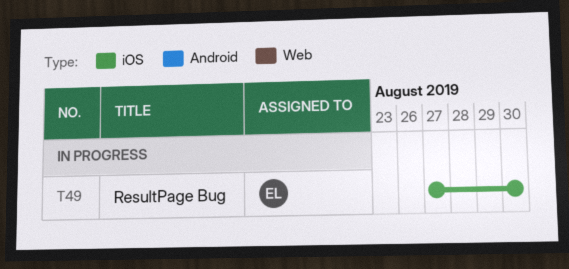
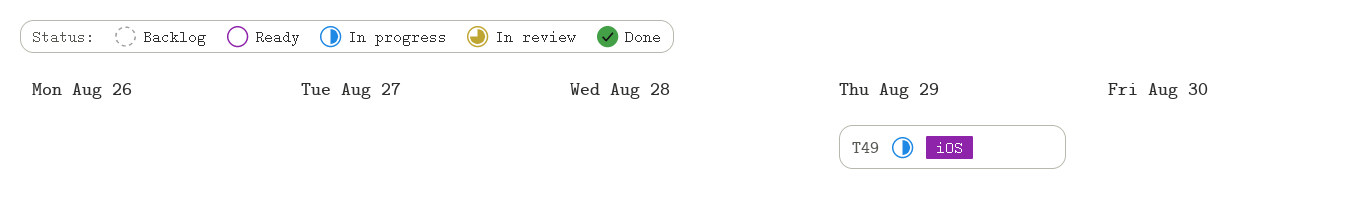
T49, due: Aug 30 -> Aug 29

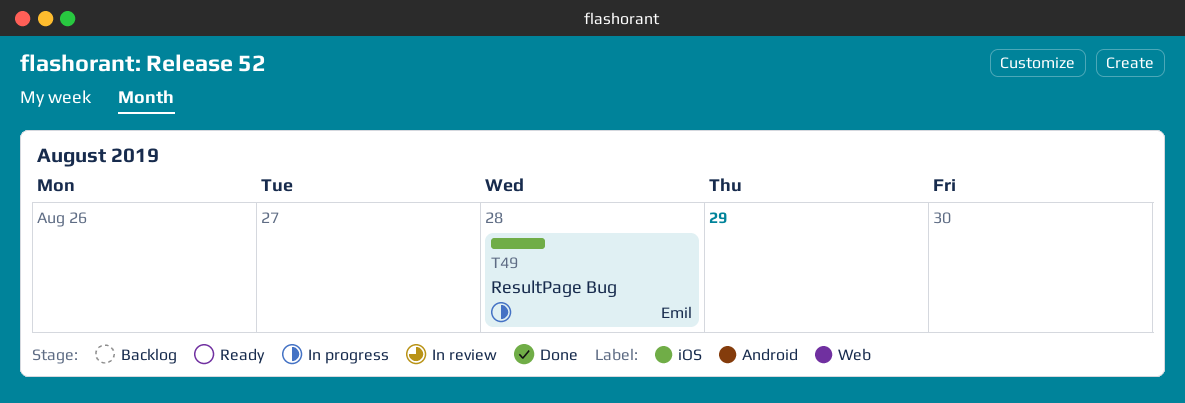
T49, due: Aug 29 -> Aug 28

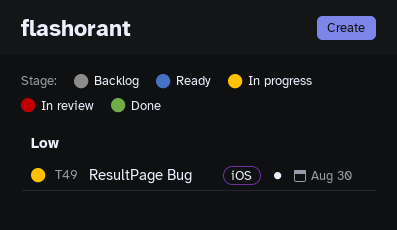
T49, due: Aug 28 -> Aug 30

